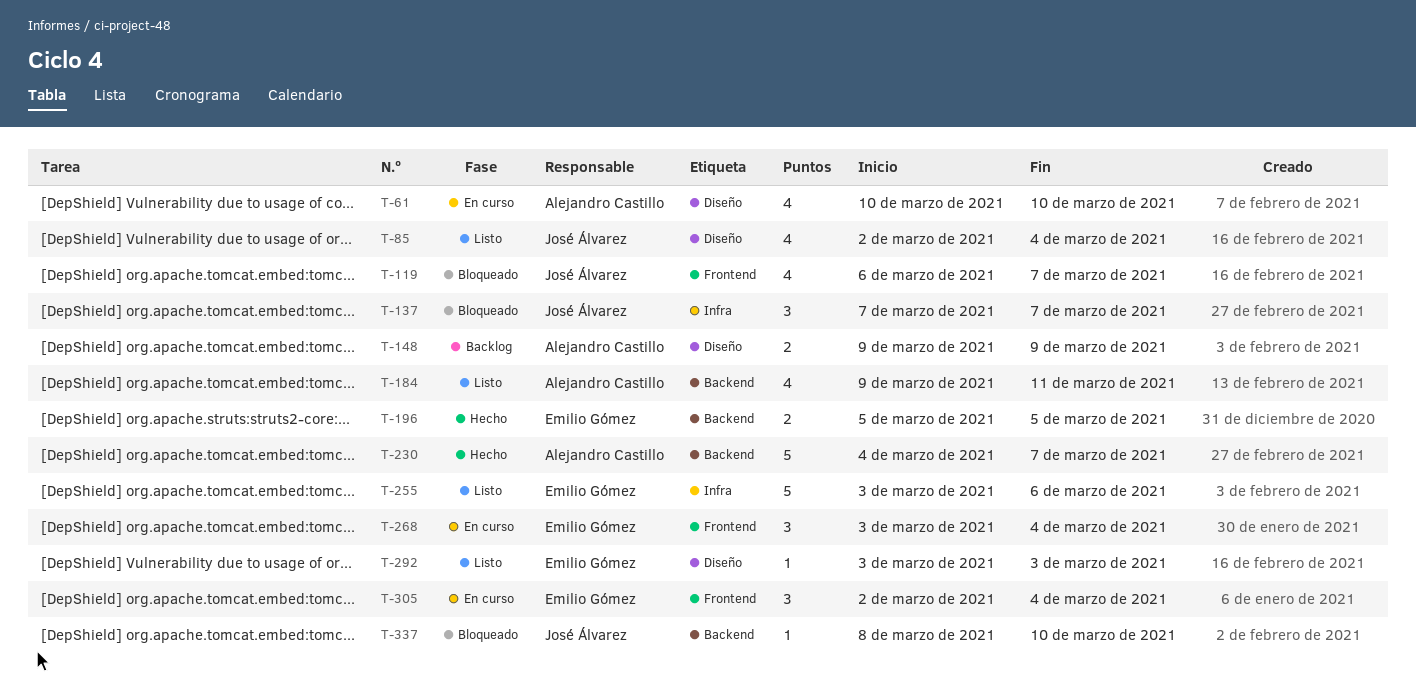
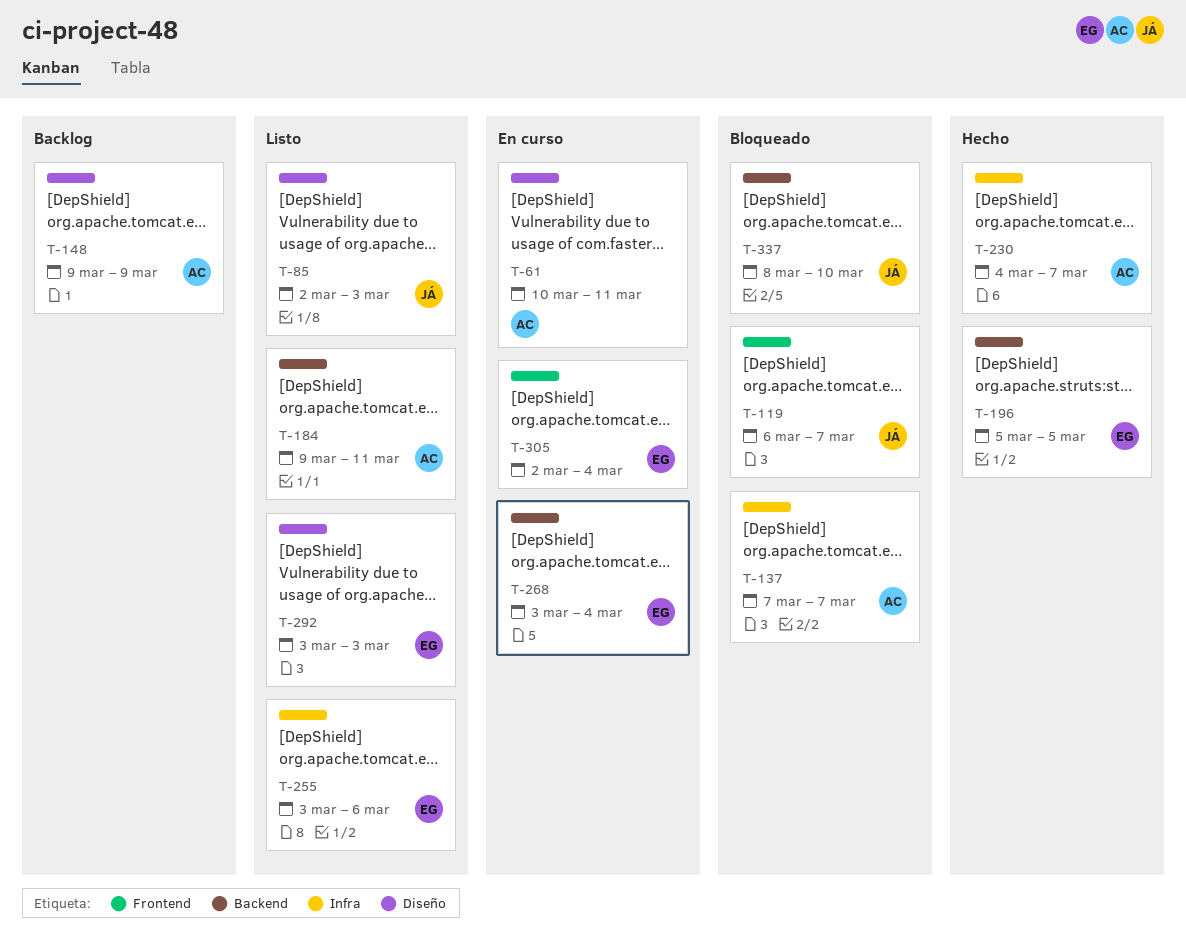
T-61, due: Mar 10 -> Mar 11
T-85, due: Mar 4 -> Mar 3
T-137, owner: José Álvarez -> Alejandro Castillo
T-230, label: Backend -> Infra
T-268, label: Frontend -> Backend

